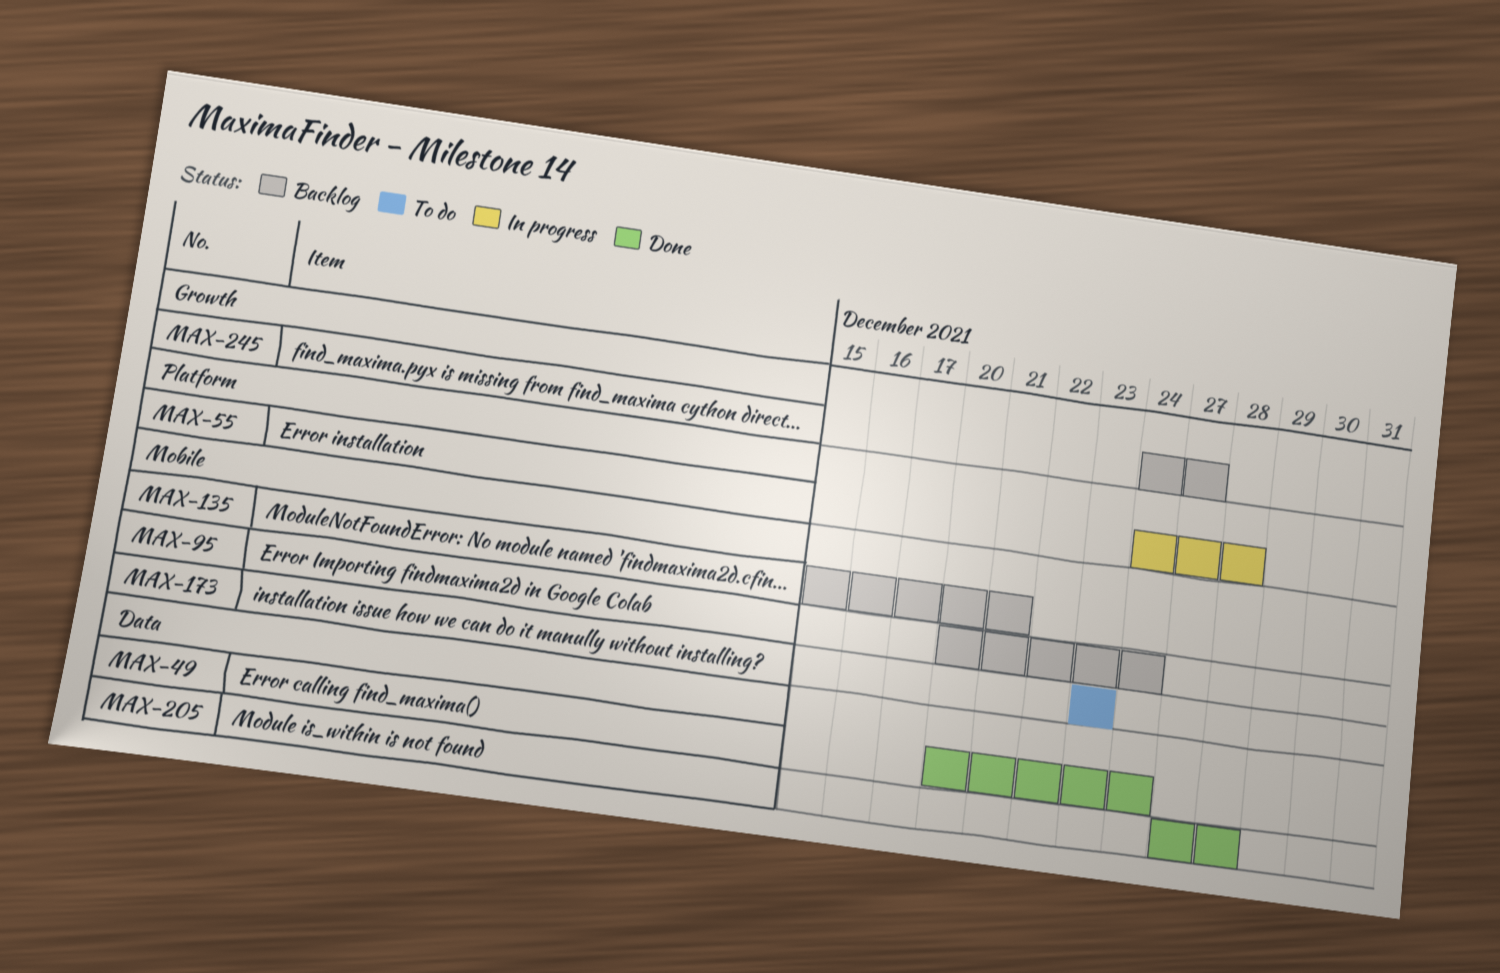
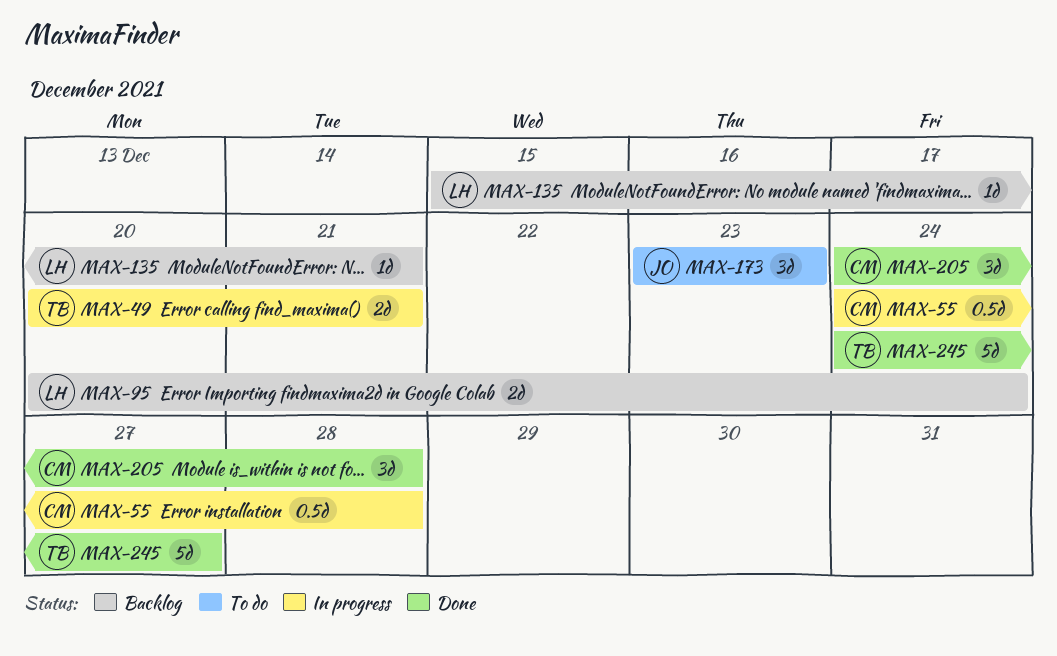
MAX-49, status: Done -> In progress
MAX-49, due: Dec 24 -> Dec 21
MAX-205, start: Dec 27 -> Dec 24
MAX-245, status: Backlog -> Done

